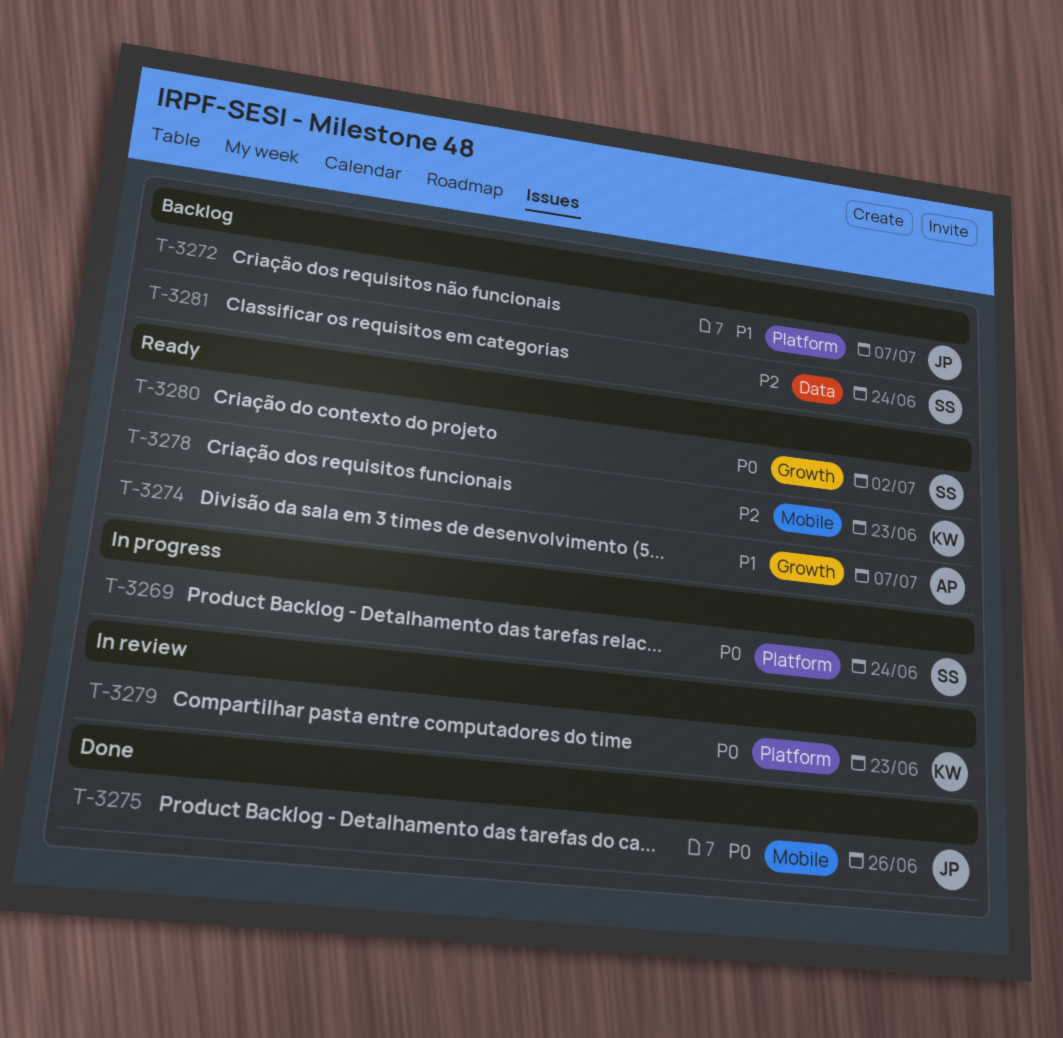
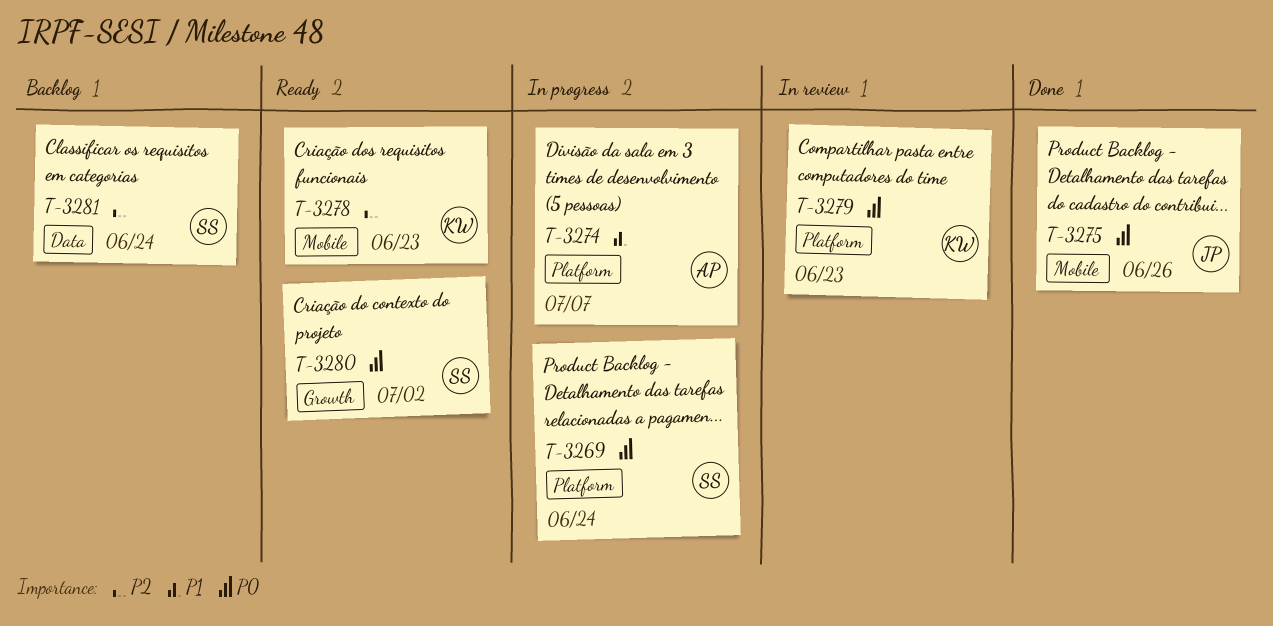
T-3272: present -> none
T-3274, status: Ready -> In progress
T-3274, label: Growth -> Platform

